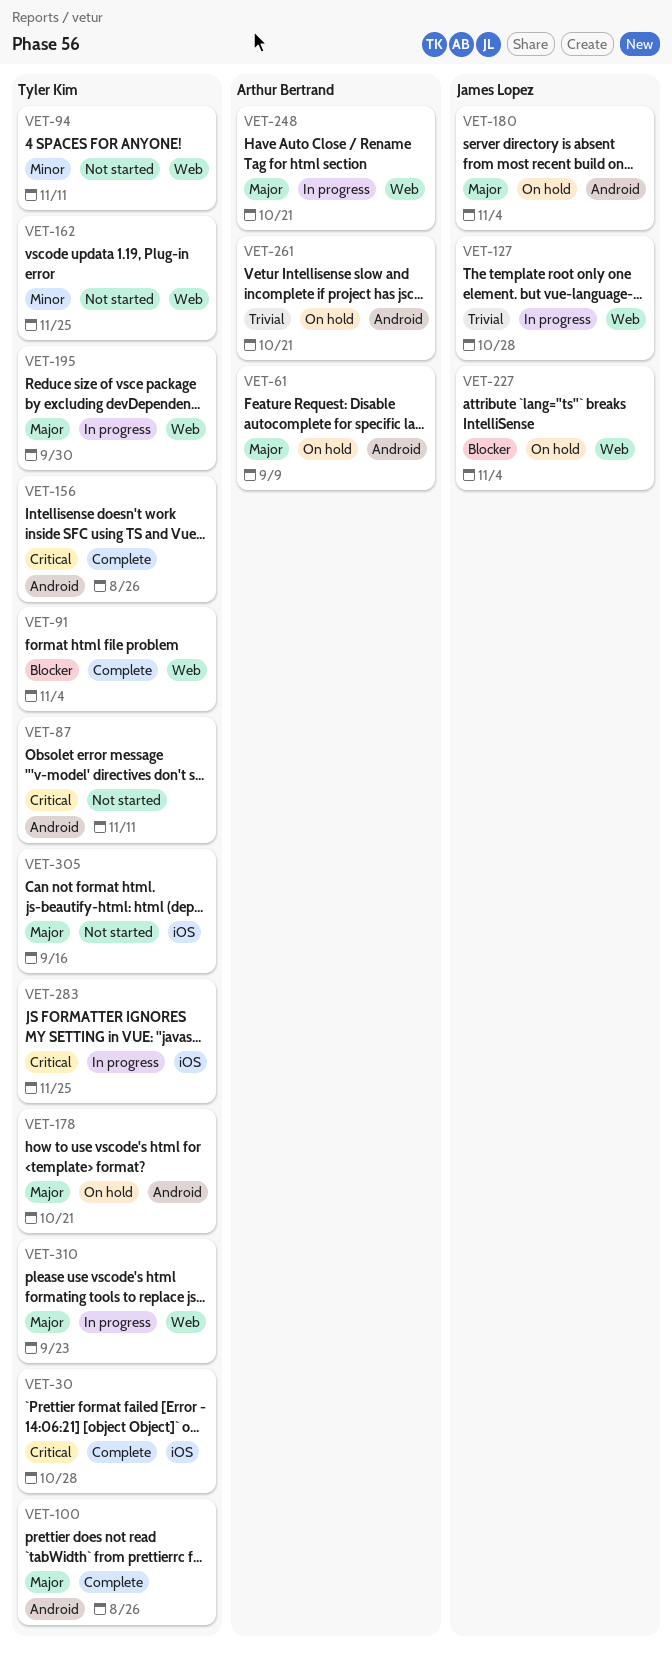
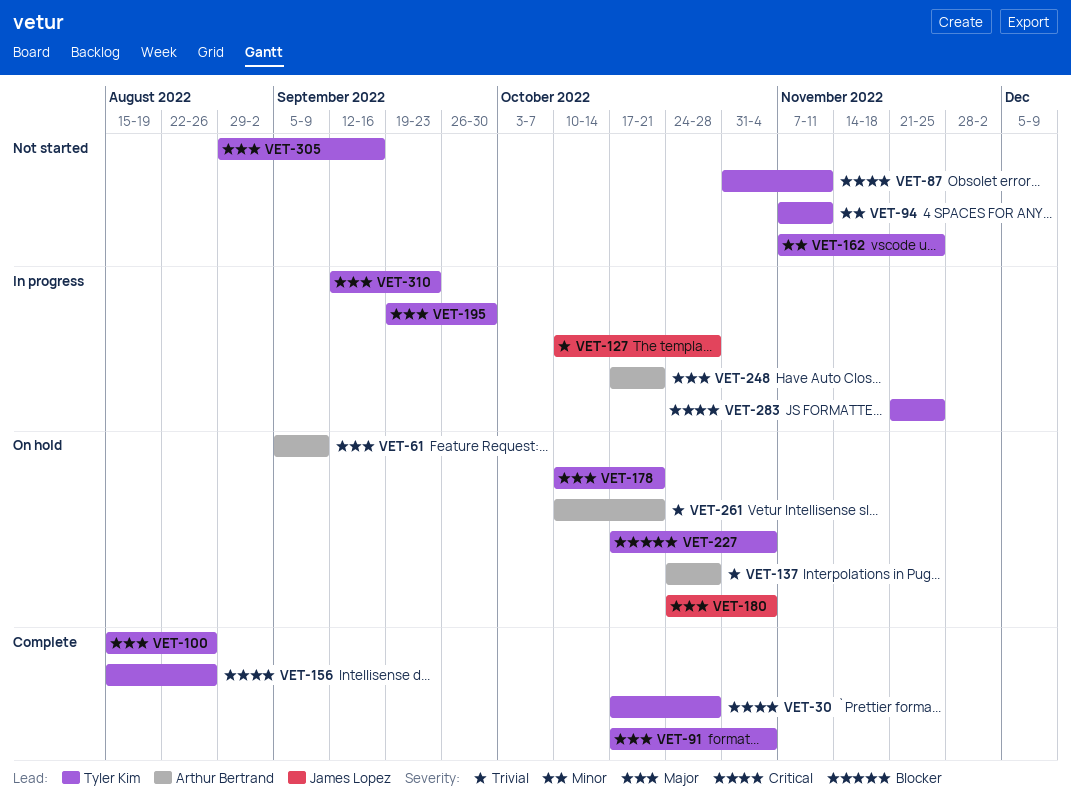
VET-91, priority: Blocker -> Major
VET-137: none -> present
VET-227, owner: James Lopez -> Tyler Kim

